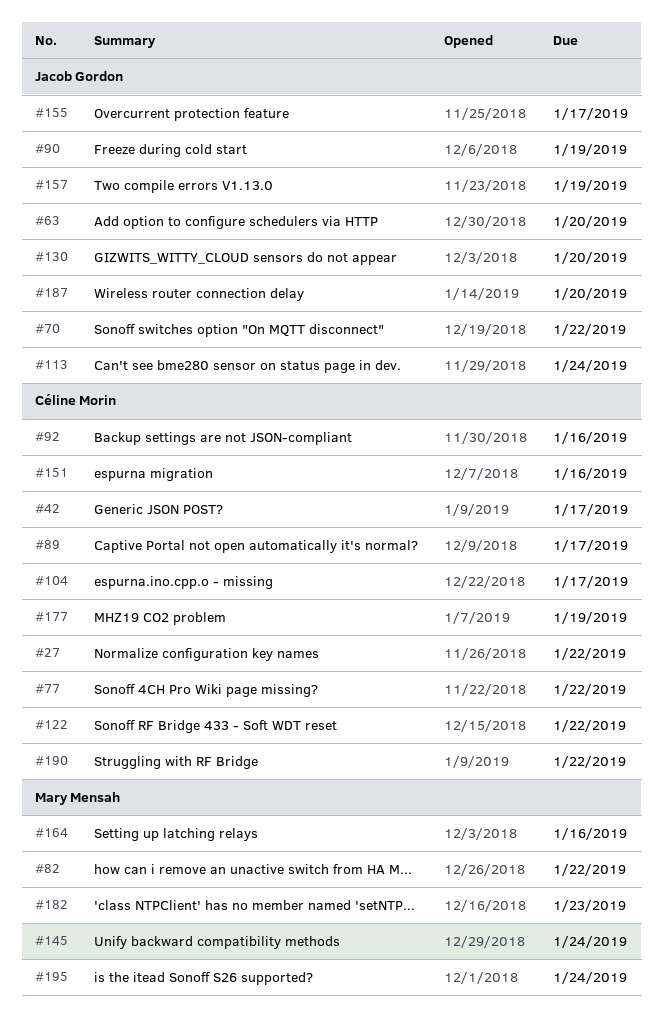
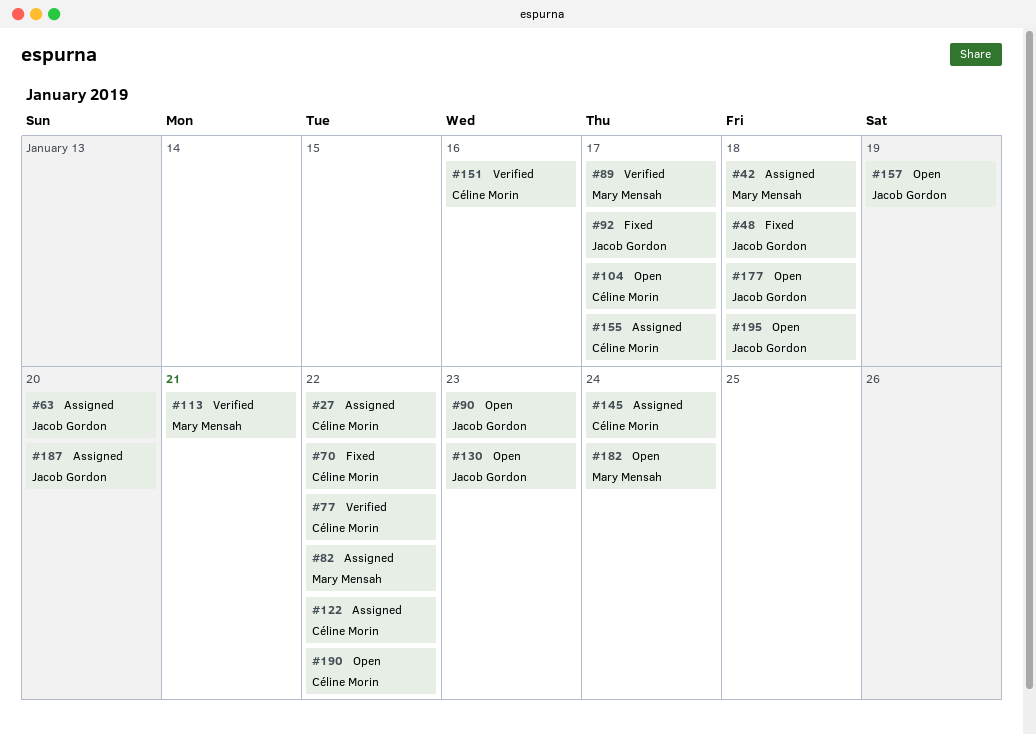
#42, owner: Céline Morin -> Mary Mensah
#42, due: Jan 17 -> Jan 18
#48: none -> present
#70, owner: Jacob Gordon -> Céline Morin
#89, owner: Céline Morin -> Mary Mensah
#90, due: Jan 19 -> Jan 23
#92, owner: Céline Morin -> Jacob Gordon
#92, due: Jan 16 -> Jan 17
#113, owner: Jacob Gordon -> Mary Mensah
#113, due: Jan 24 -> Jan 21
#130, due: Jan 20 -> Jan 23
#145, owner: Mary Mensah -> Céline Morin
#155, owner: Jacob Gordon -> Céline Morin
#164: present -> none
#177, owner: Céline Morin -> Jacob Gordon
#177, due: Jan 19 -> Jan 18
#182, due: Jan 23 -> Jan 24
#195, owner: Mary Mensah -> Jacob Gordon
#195, due: Jan 24 -> Jan 18

